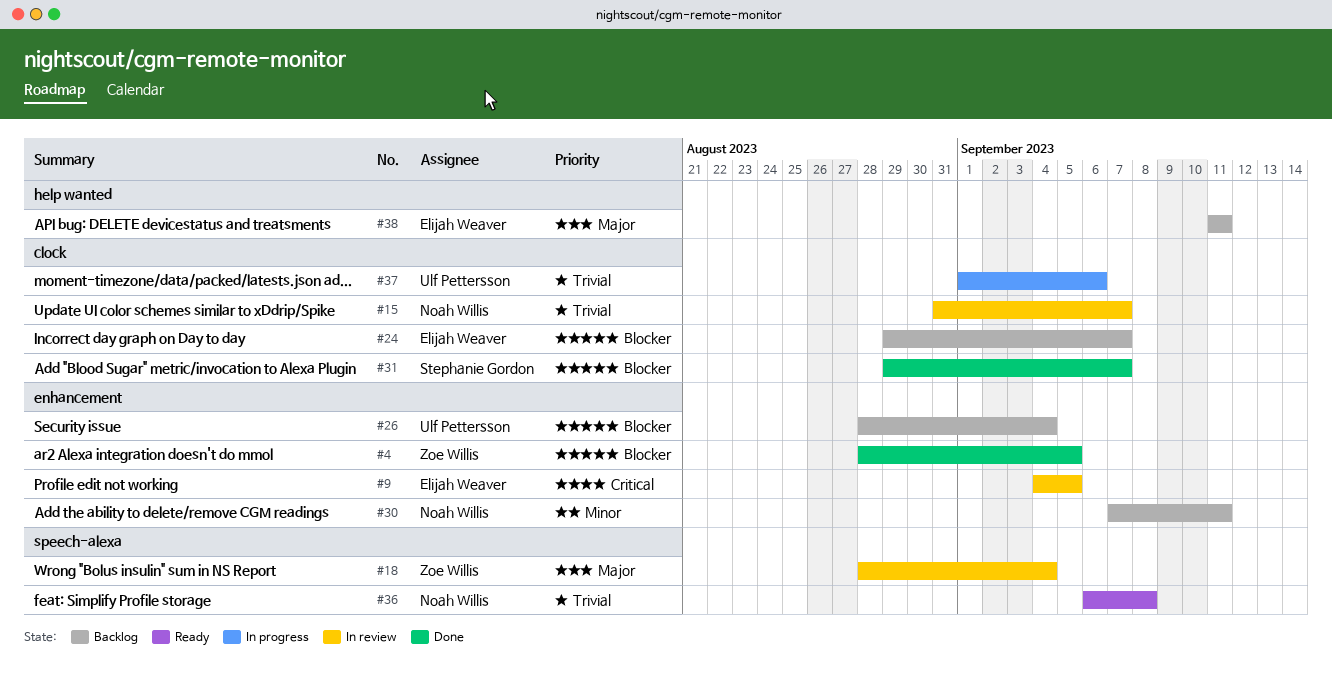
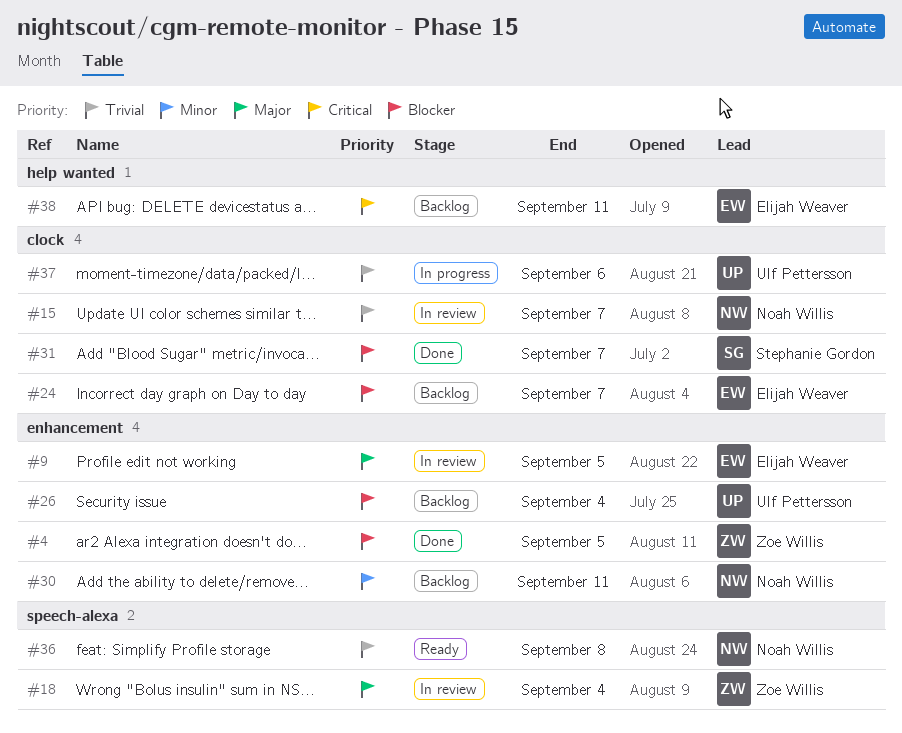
#9, priority: Critical -> Major
#38, priority: Major -> Critical

